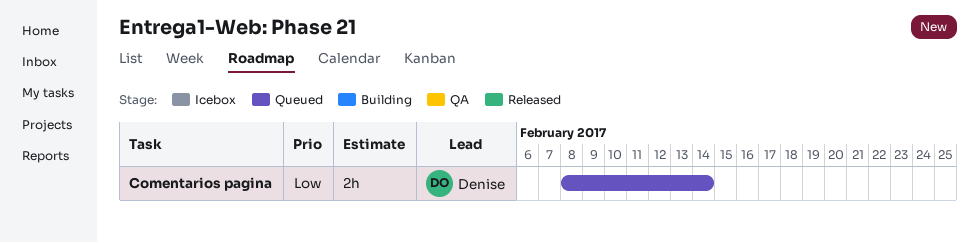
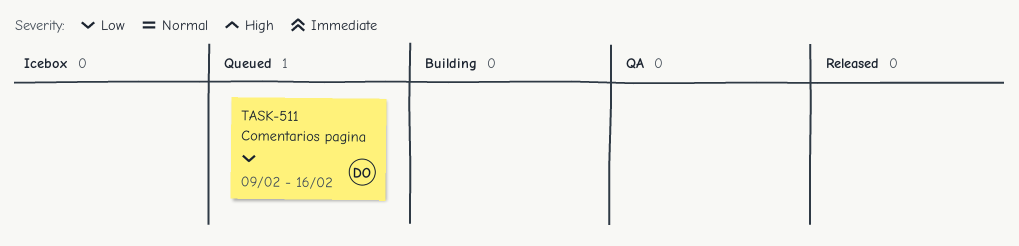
Comentarios pagina, start: Feb 8 -> Feb 9
Comentarios pagina, due: Feb 14 -> Feb 16

